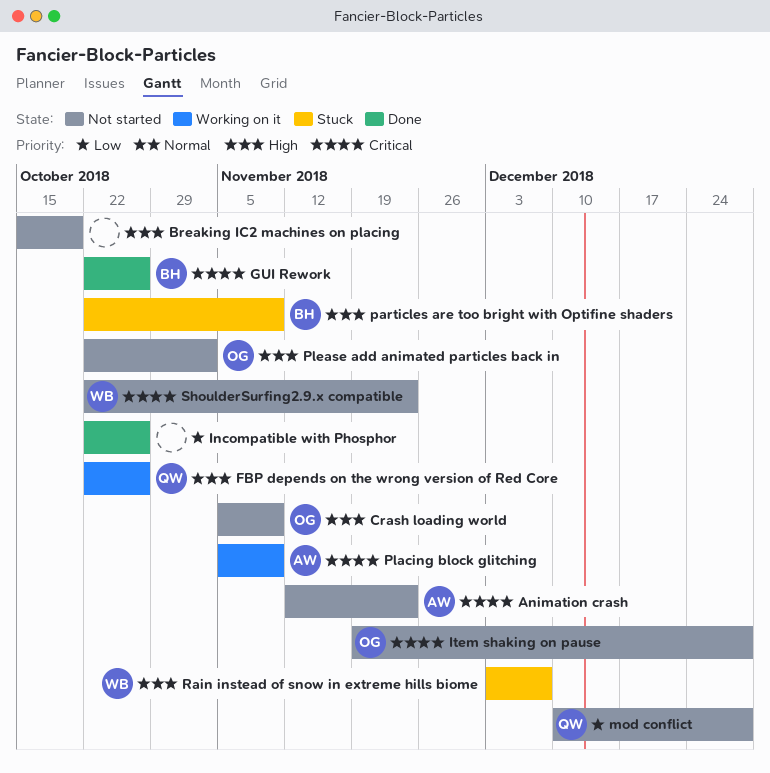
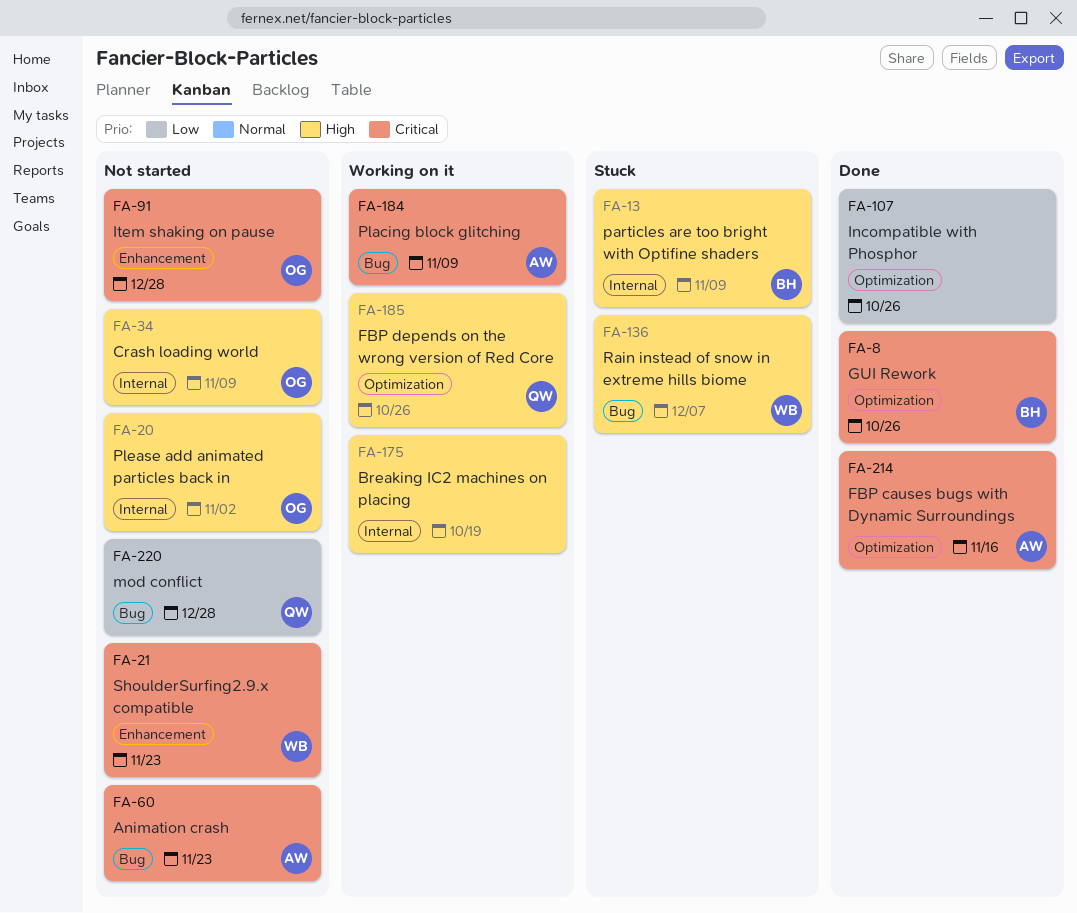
Breaking IC2 machines on placing, status: Not started -> Working on it
FBP causes bugs with Dynamic Surroundings: none -> present

